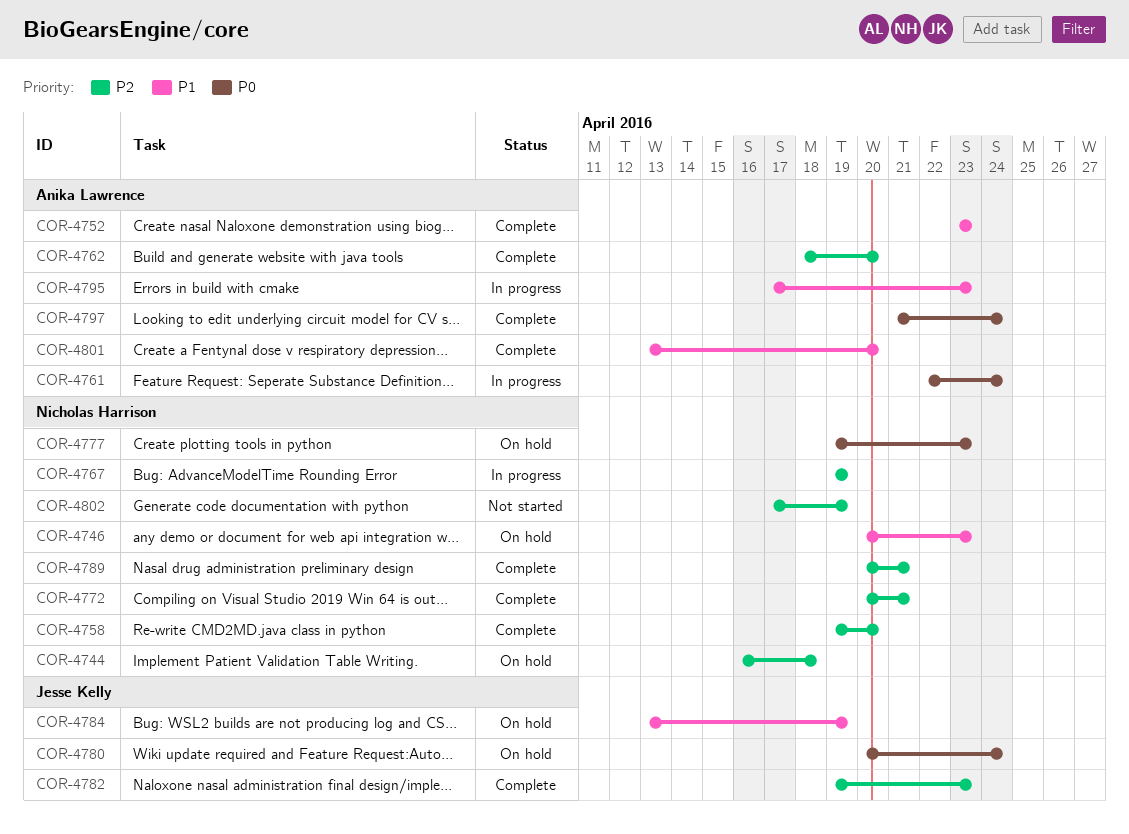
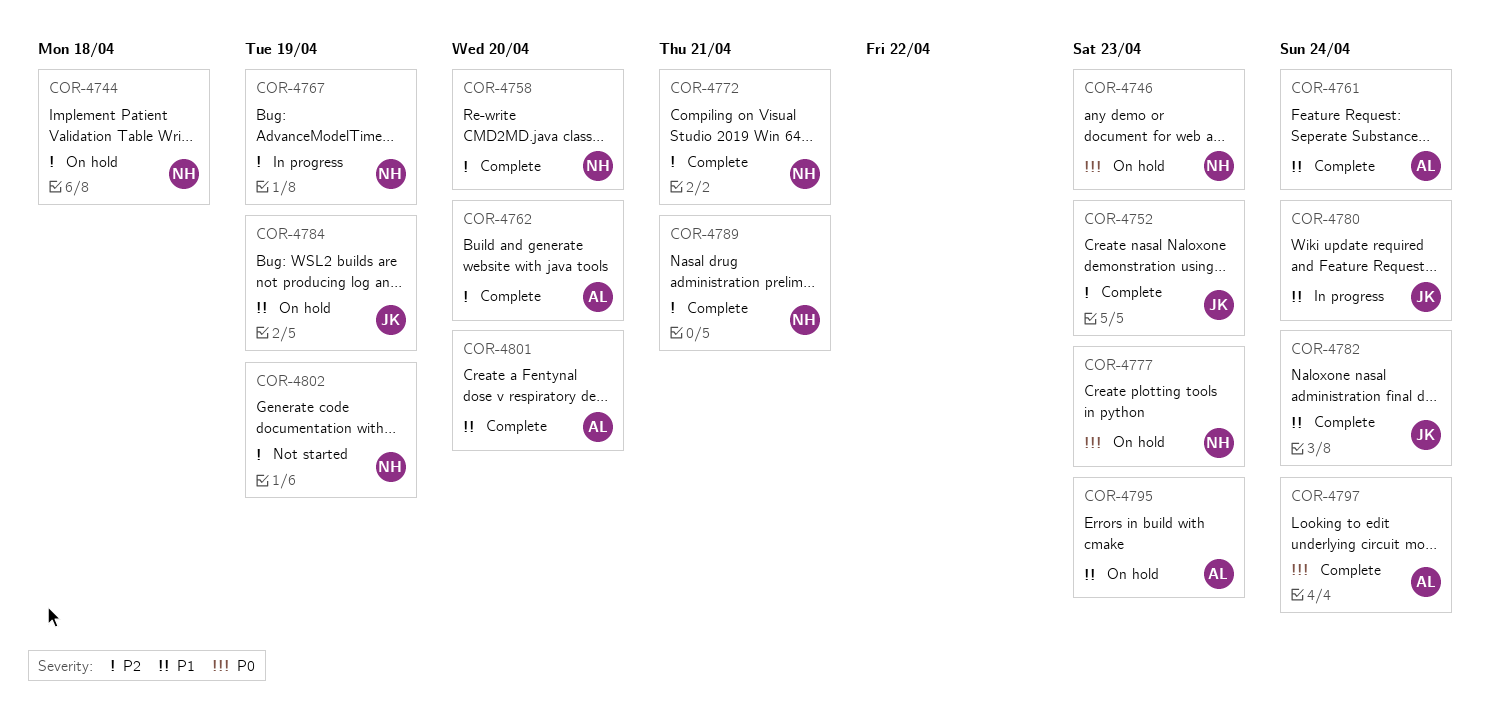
COR-4746, priority: P1 -> P0
COR-4752, owner: Anika Lawrence -> Jesse Kelly
COR-4752, priority: P1 -> P2
COR-4761, status: In progress -> Complete
COR-4761, priority: P0 -> P1
COR-4780, status: On hold -> In progress
COR-4780, priority: P0 -> P1
COR-4782, priority: P2 -> P1
COR-4782, due: Apr 23 -> Apr 24
COR-4795, status: In progress -> On hold

